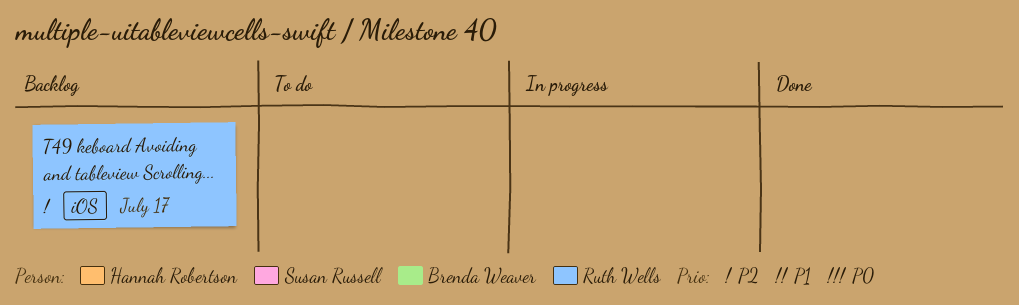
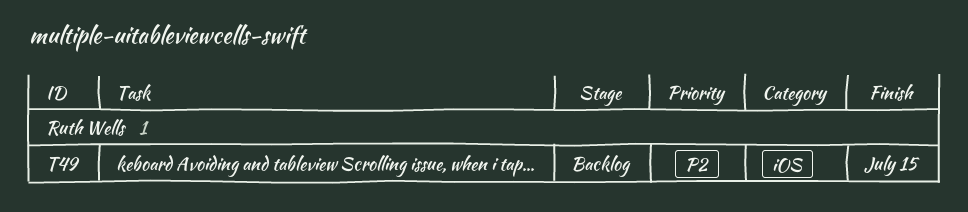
T49, due: Jul 17 -> Jul 15

